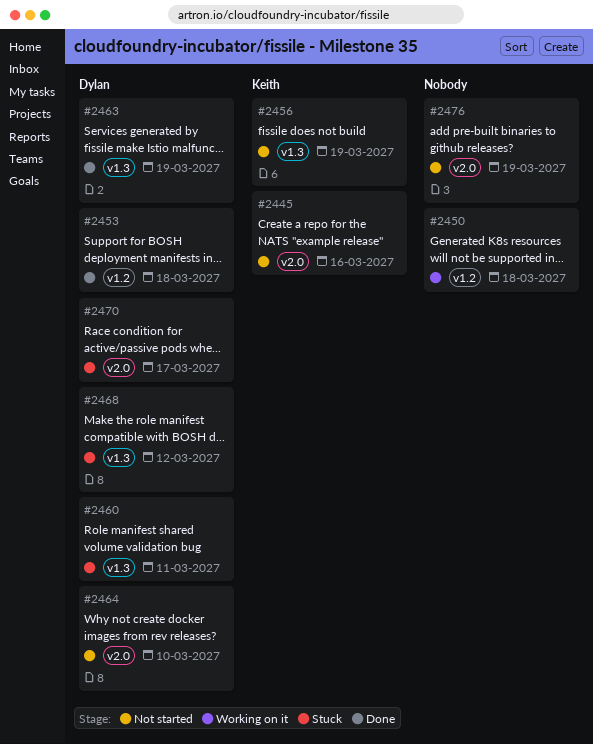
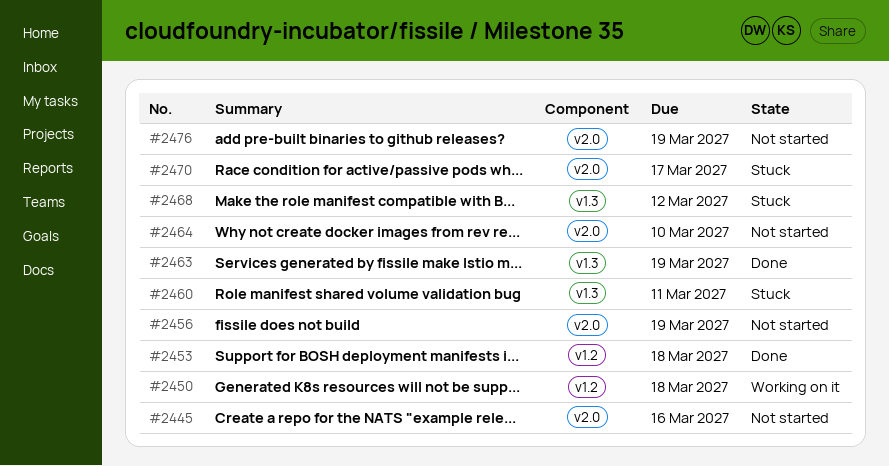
#2456, label: v1.3 -> v2.0

